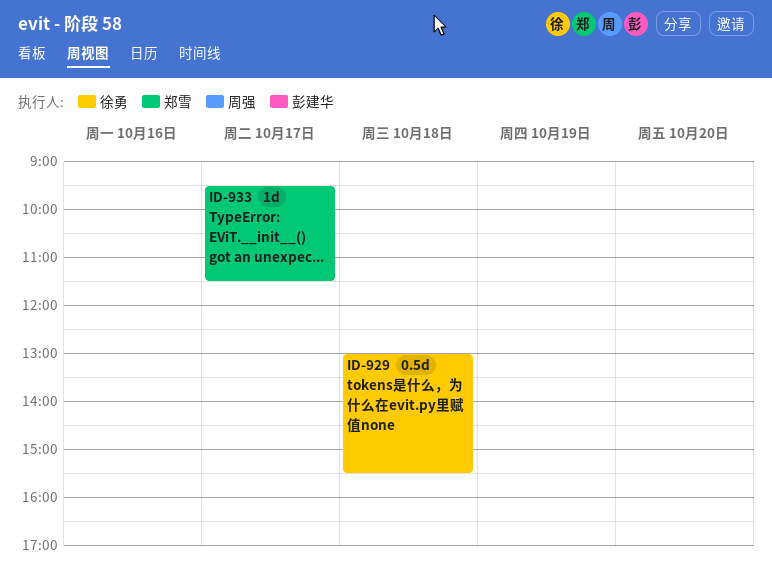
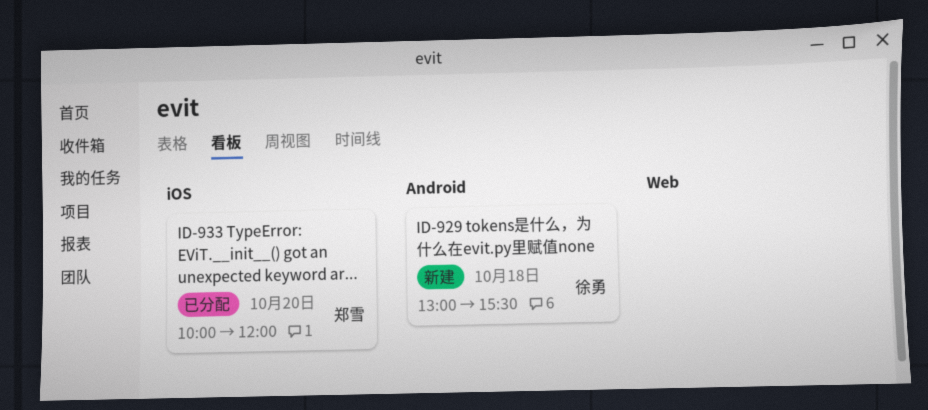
ID-933, day: Oct 17 -> Oct 20
ID-933, begins: 09:30 -> 10:00
ID-933, ends: 11:30 -> 12:00

